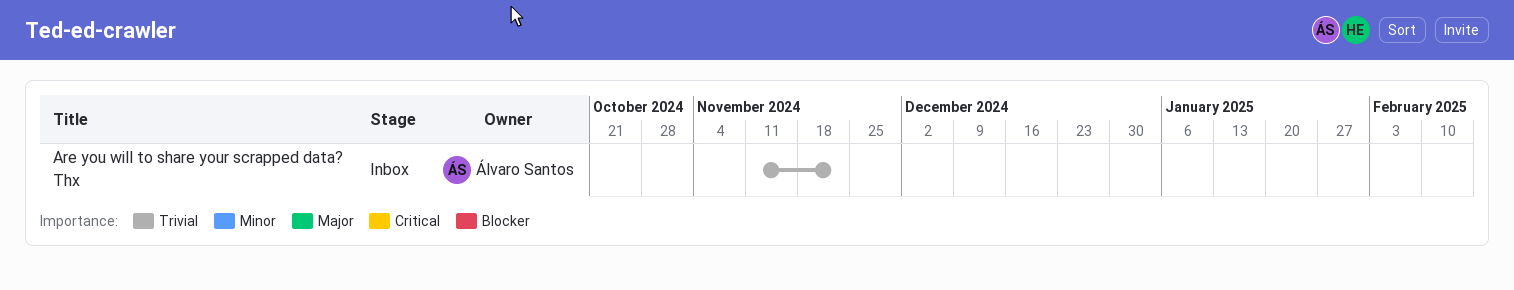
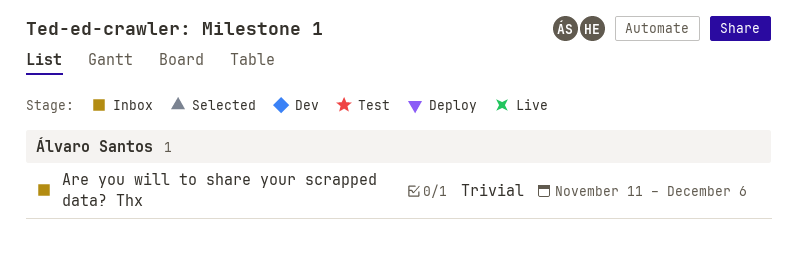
Are you will to share your scrapped data? Thx, due: Nov 22 -> Dec 6

